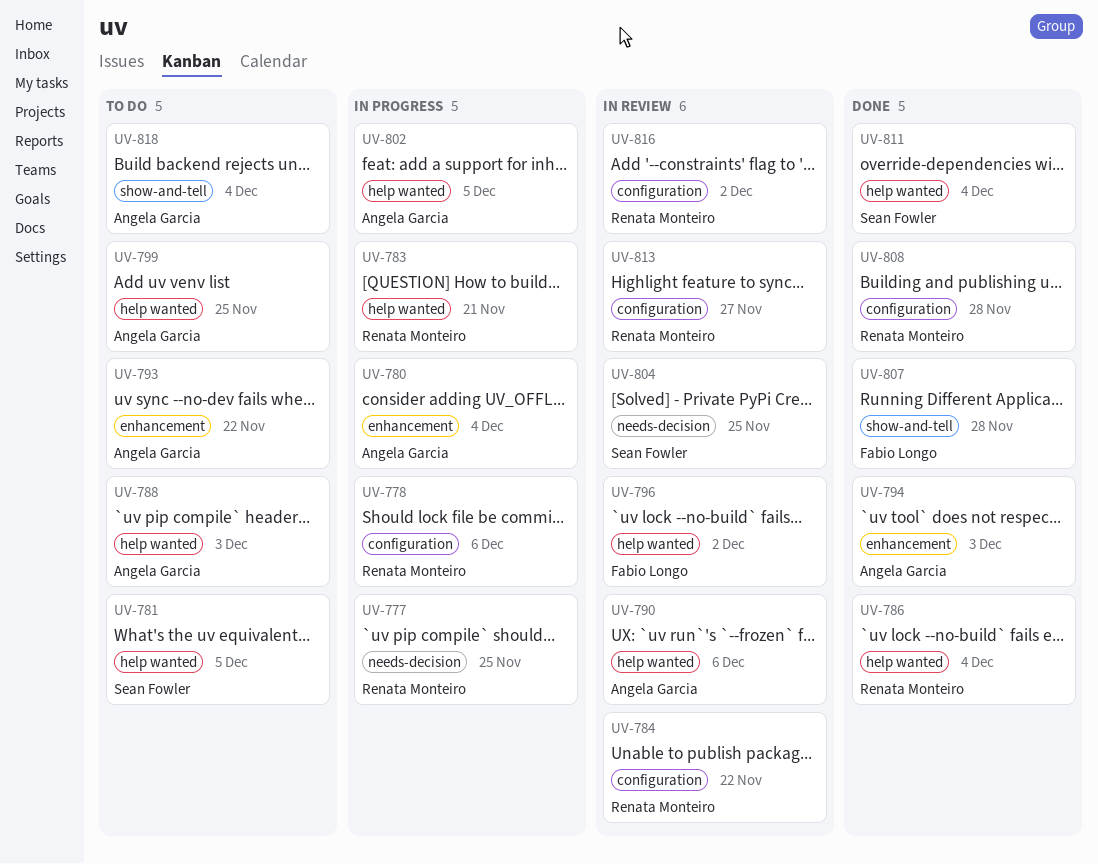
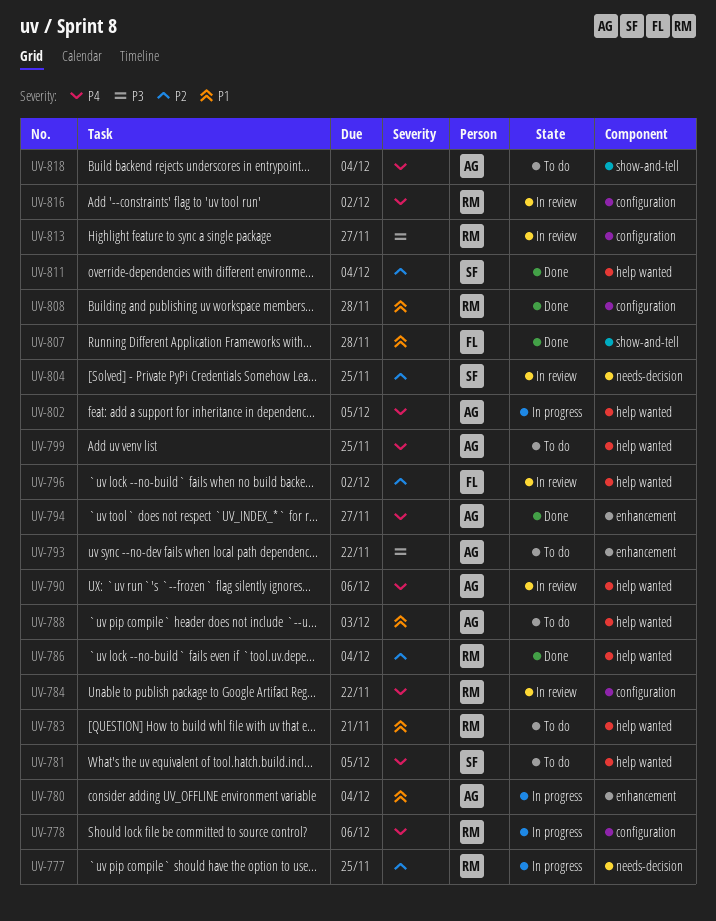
UV-783, status: In progress -> To do
UV-794, due: Dec 3 -> Nov 27

